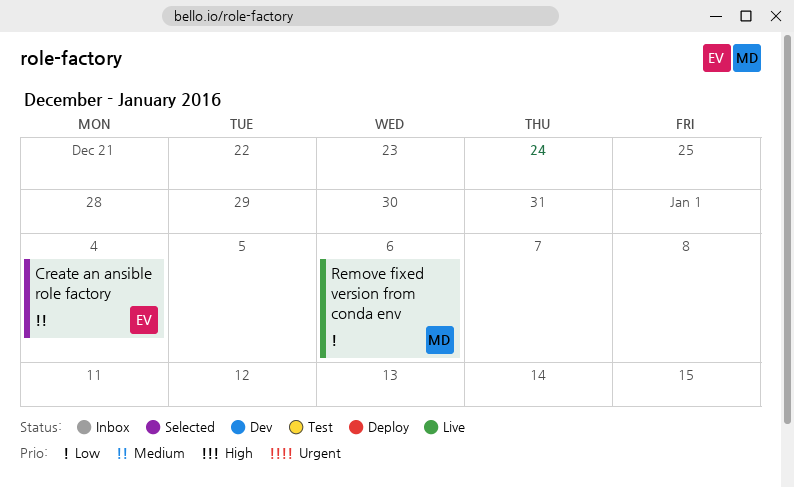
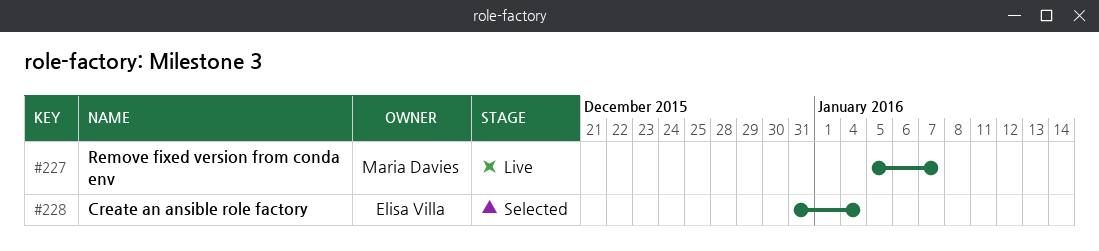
Remove fixed version from conda env, due: Jan 6 -> Jan 7

